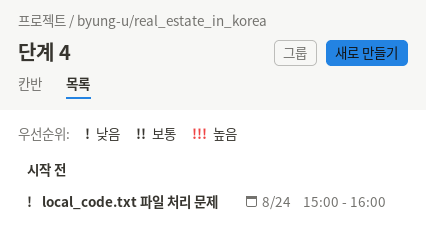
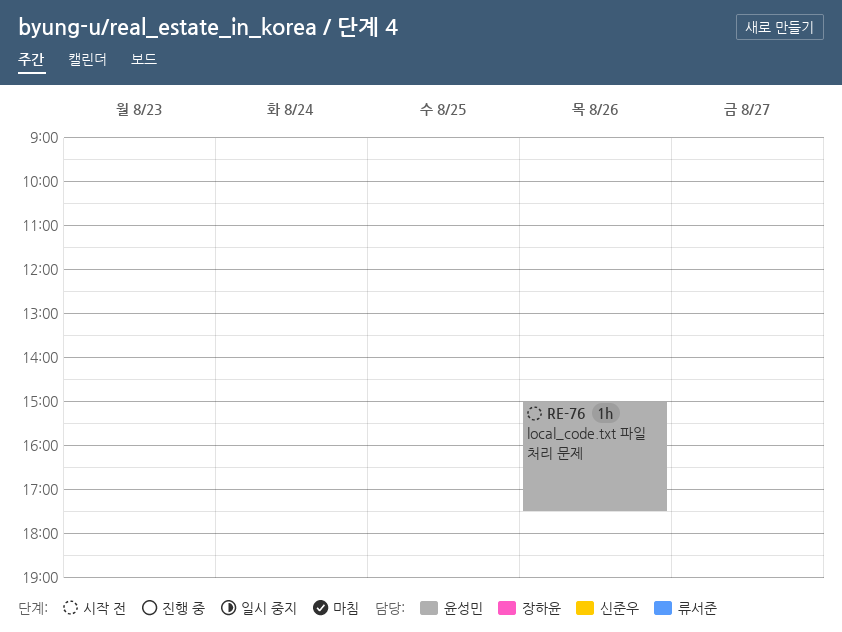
local_code.txt 파일 처리 문제, day: Aug 24 -> Aug 26
local_code.txt 파일 처리 문제, ends: 16:00 -> 17:30

